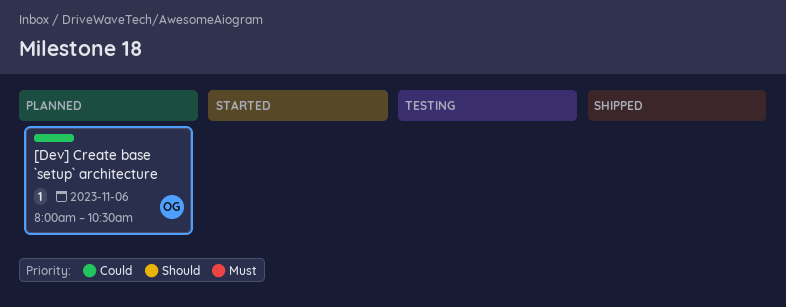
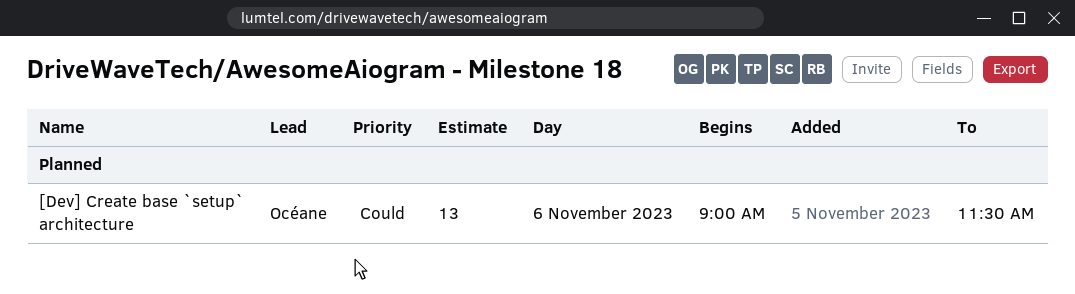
[Dev] Create base `setup` architecture, estimate: 1 -> 13
[Dev] Create base `setup` architecture, begins: 08:00 -> 09:00
[Dev] Create base `setup` architecture, ends: 10:30 -> 11:30

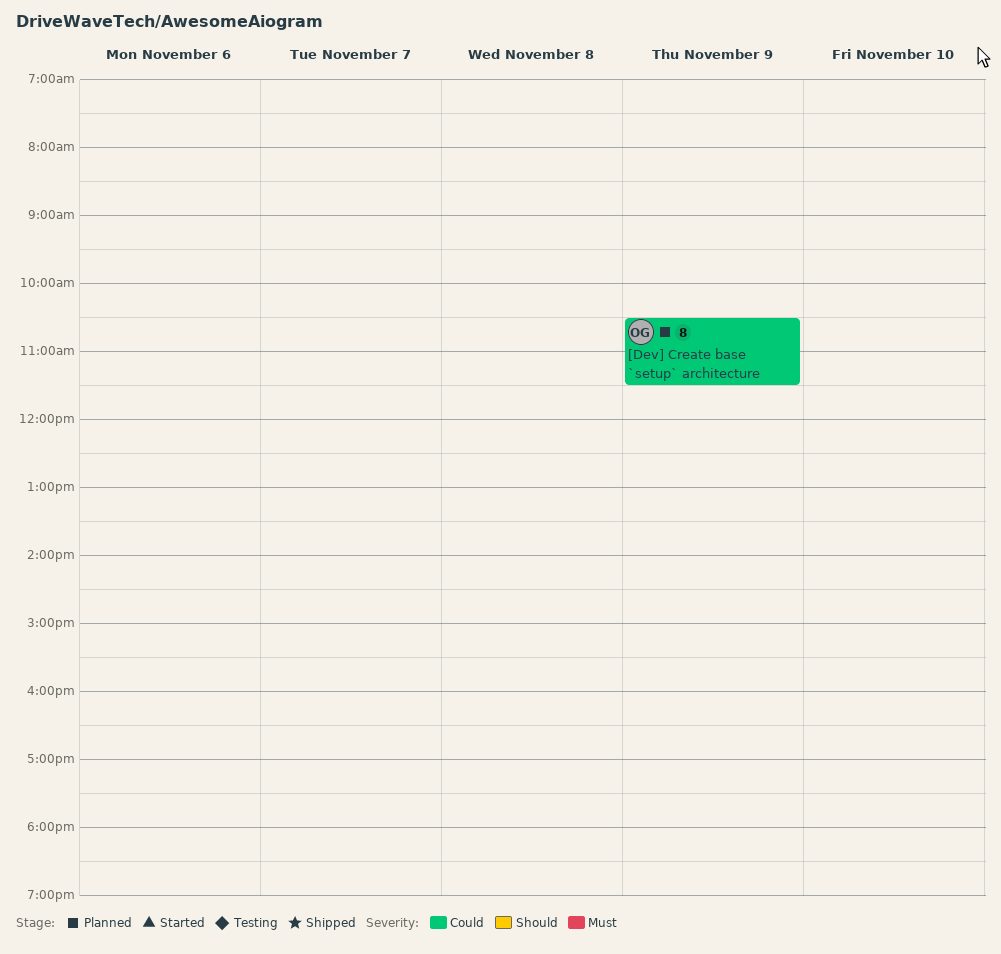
[Dev] Create base `setup` architecture, estimate: 13 -> 8
[Dev] Create base `setup` architecture, day: Nov 6 -> Nov 9
[Dev] Create base `setup` architecture, begins: 09:00 -> 10:30

